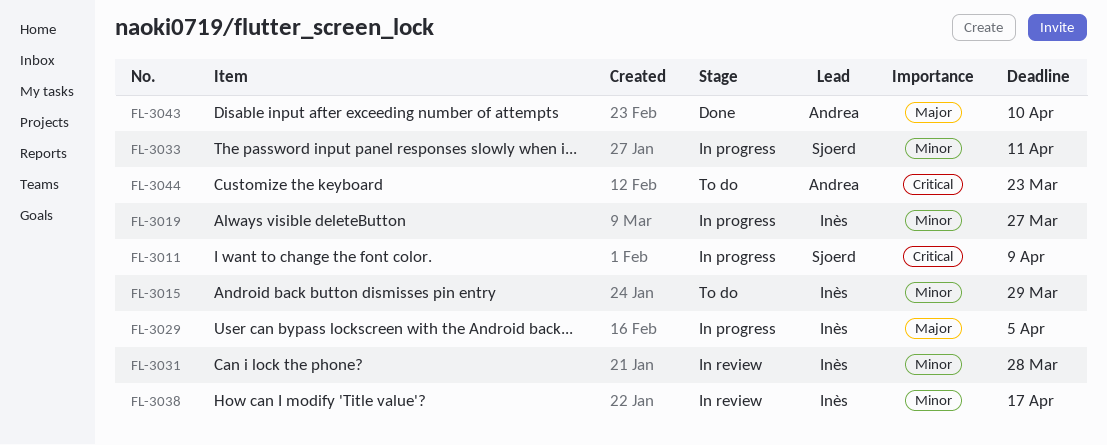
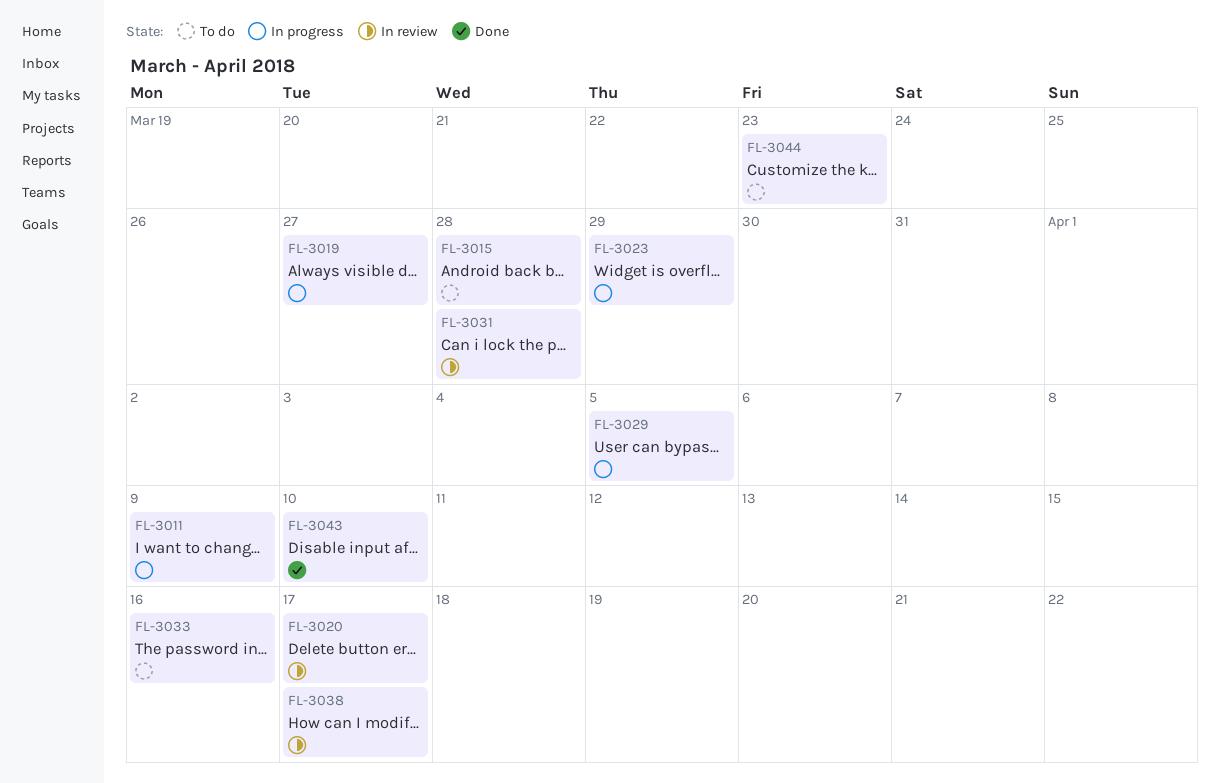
FL-3015, due: Mar 29 -> Mar 28
FL-3020: none -> present
FL-3023: none -> present
FL-3033, status: In progress -> To do
FL-3033, due: Apr 11 -> Apr 16

